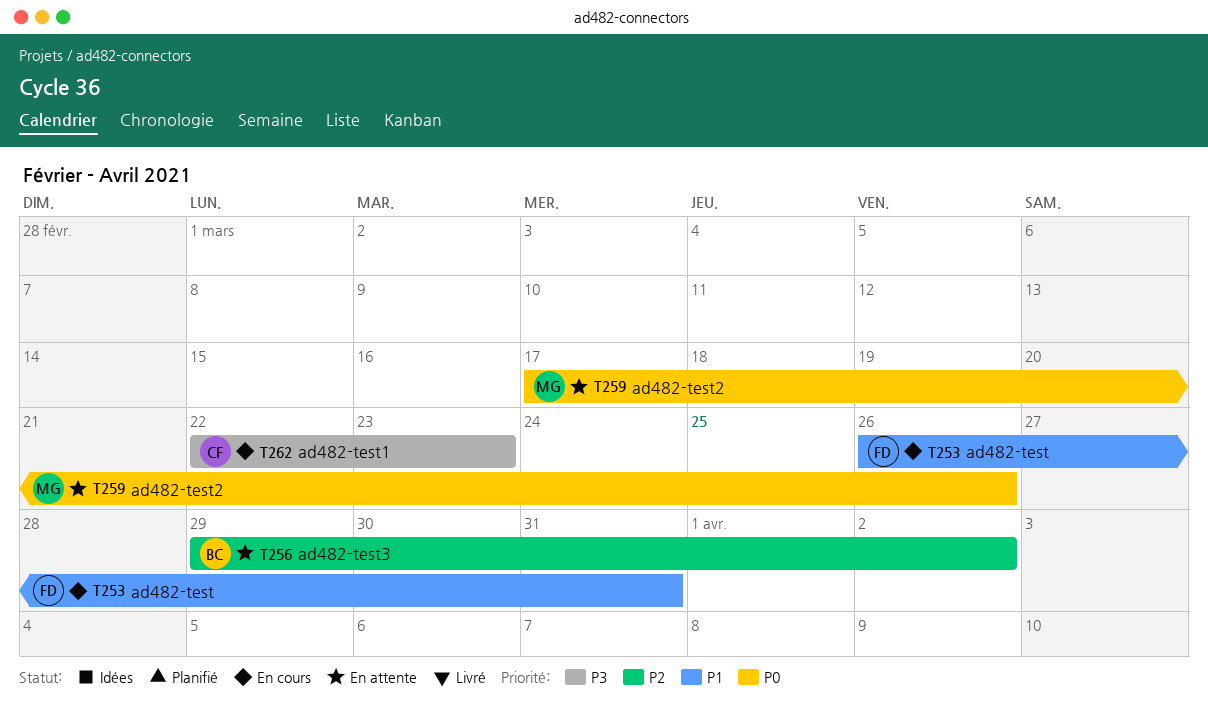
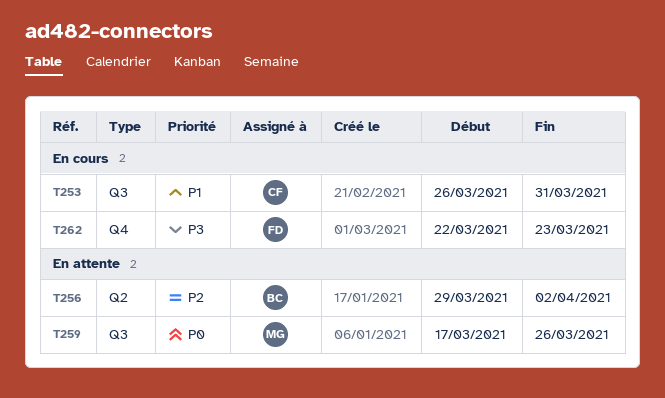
T253, owner: FD -> CF
T262, owner: CF -> FD

